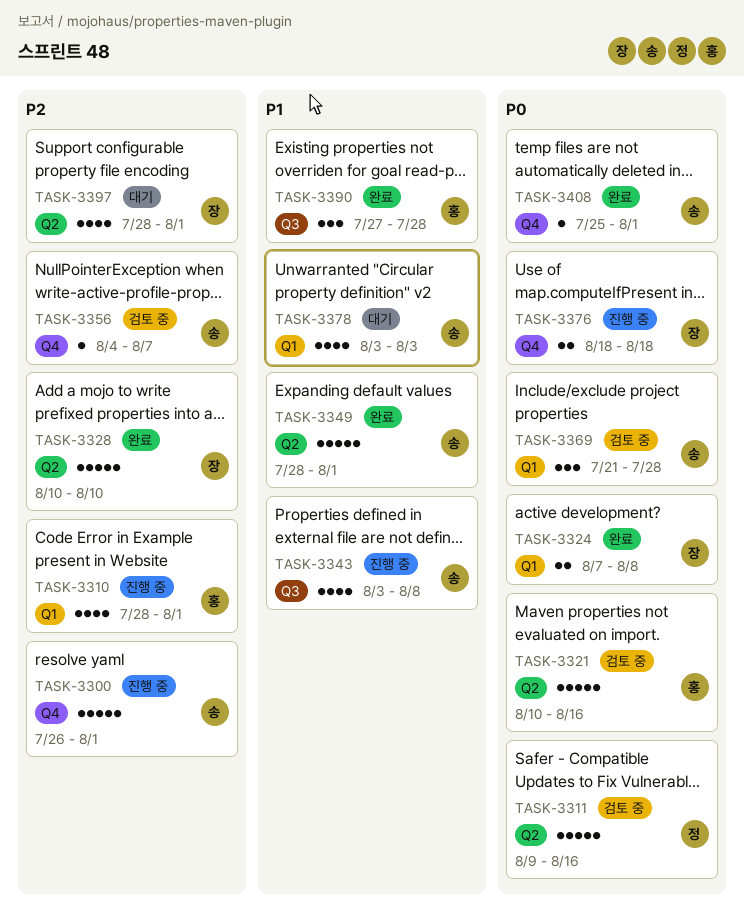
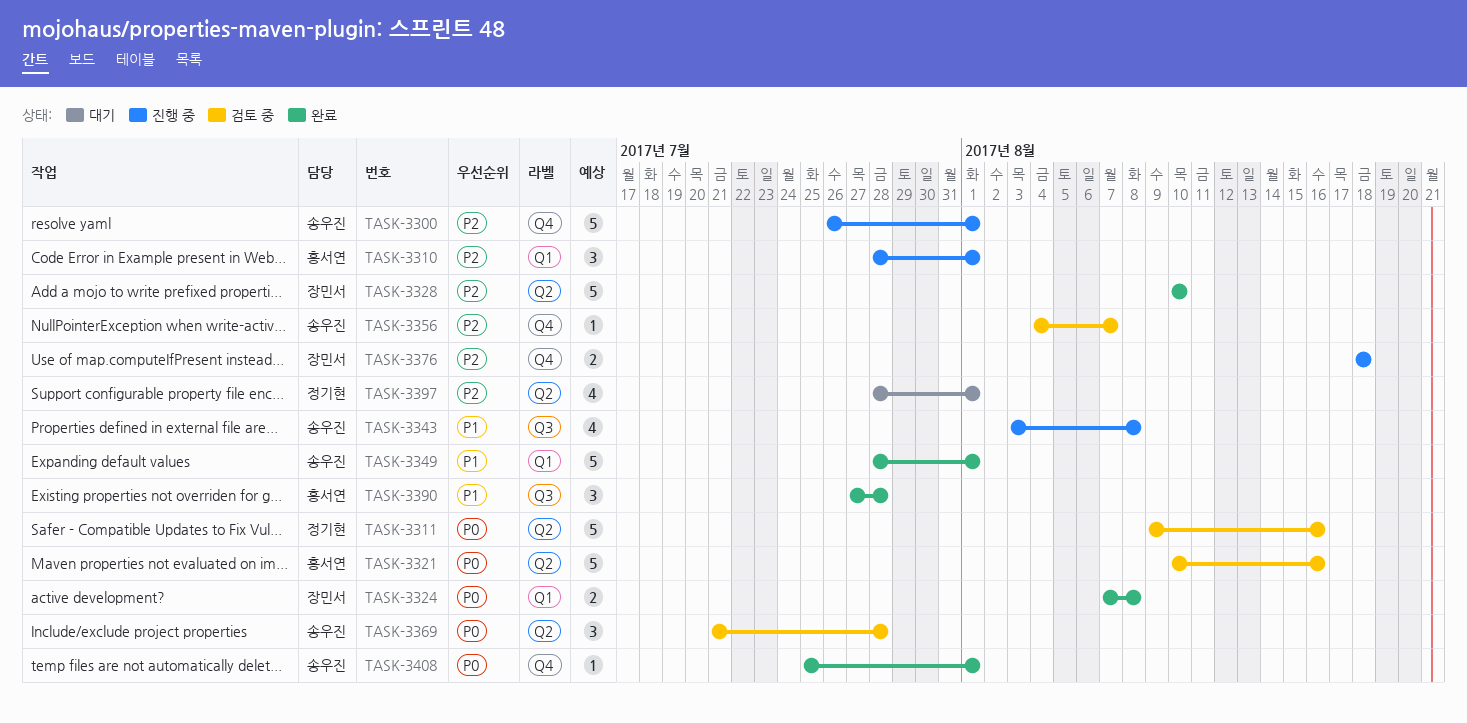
TASK-3310, estimate: 4 -> 3
TASK-3349, label: Q2 -> Q1
TASK-3369, label: Q1 -> Q2
TASK-3376, priority: P0 -> P2
TASK-3378: present -> none
TASK-3397, owner: 장민서 -> 정기현

